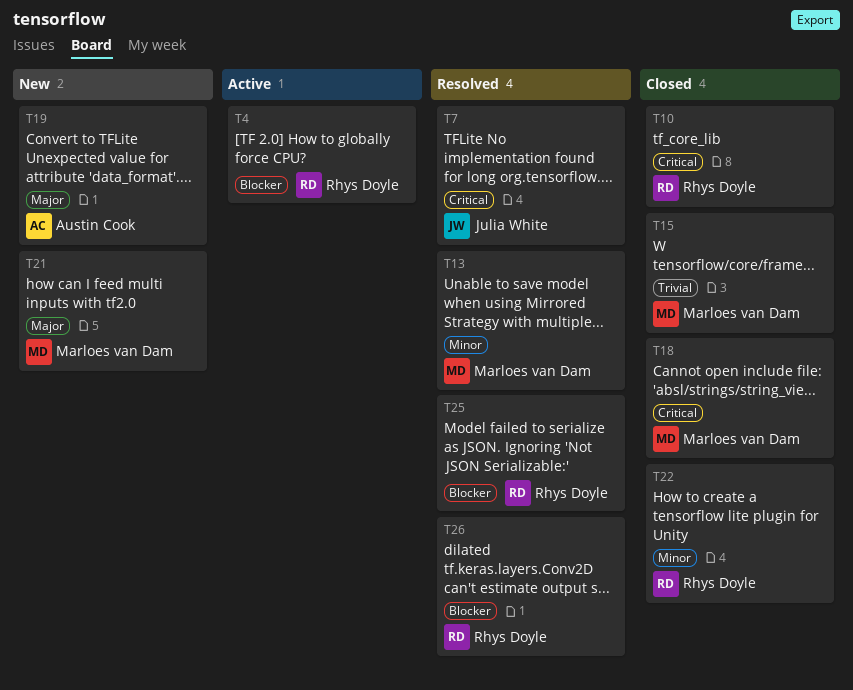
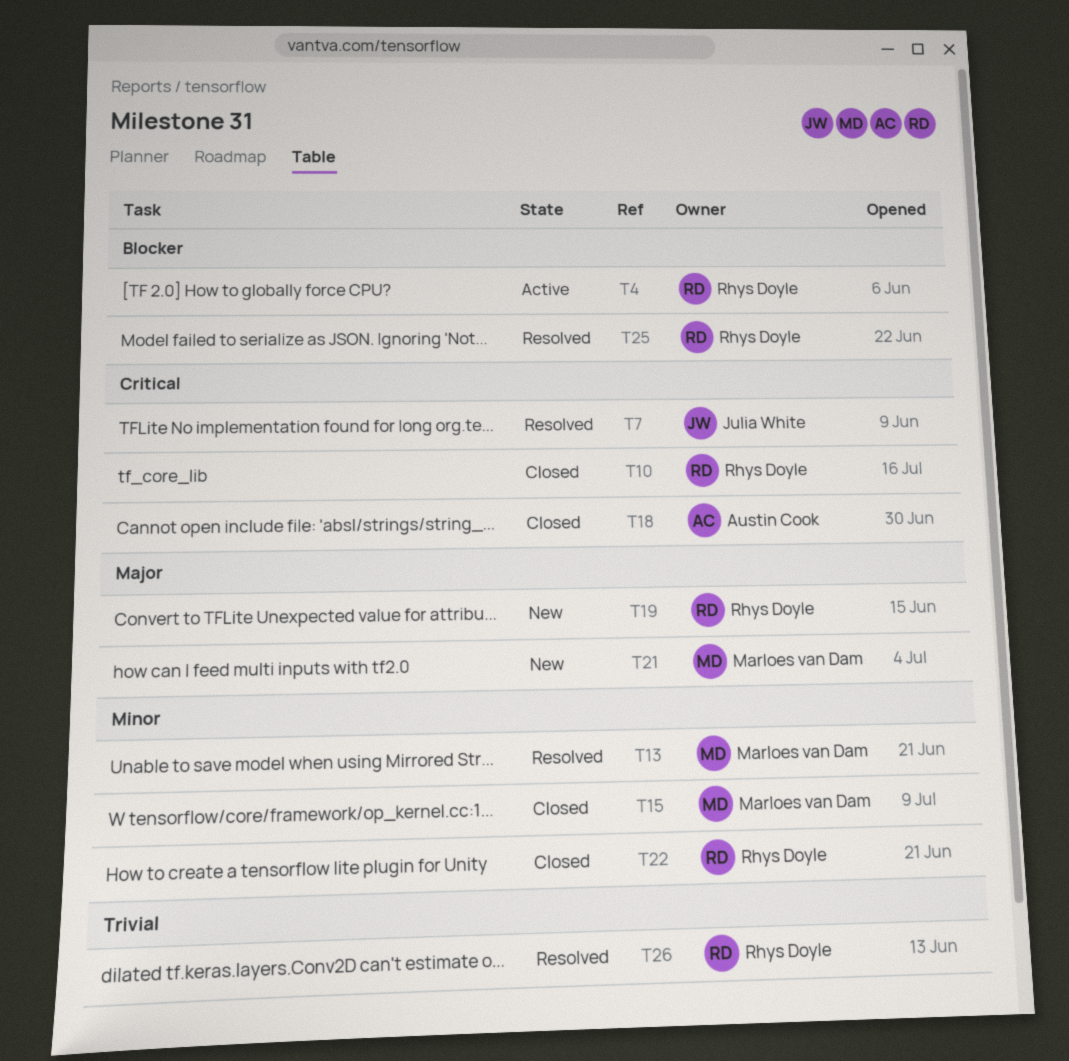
T15, priority: Trivial -> Minor
T18, owner: Marloes van Dam -> Austin Cook
T19, owner: Austin Cook -> Rhys Doyle
T26, priority: Blocker -> Trivial

